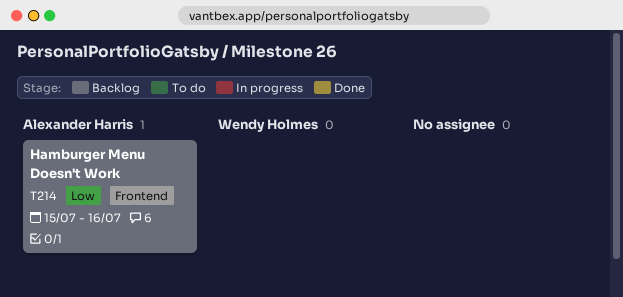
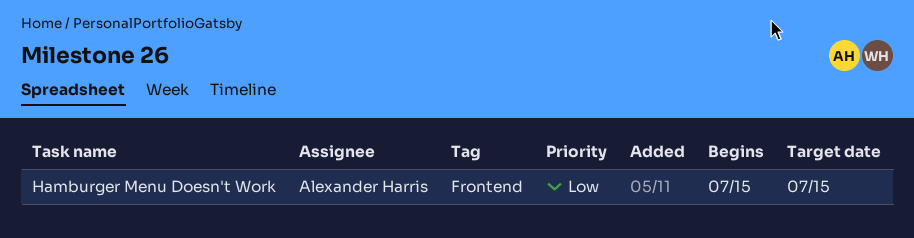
Hamburger Menu Doesn't Work, due: Jul 16 -> Jul 15

